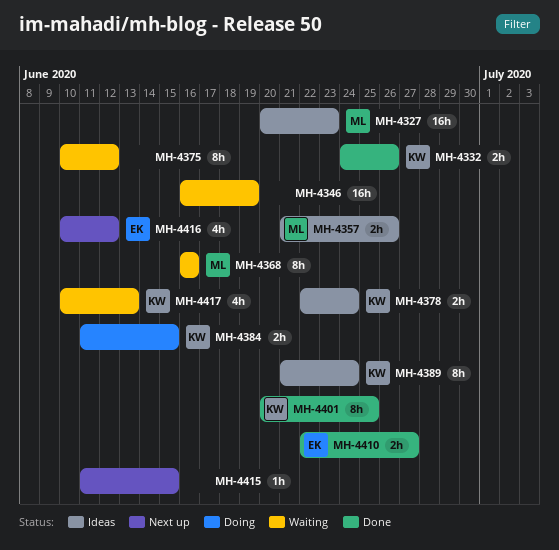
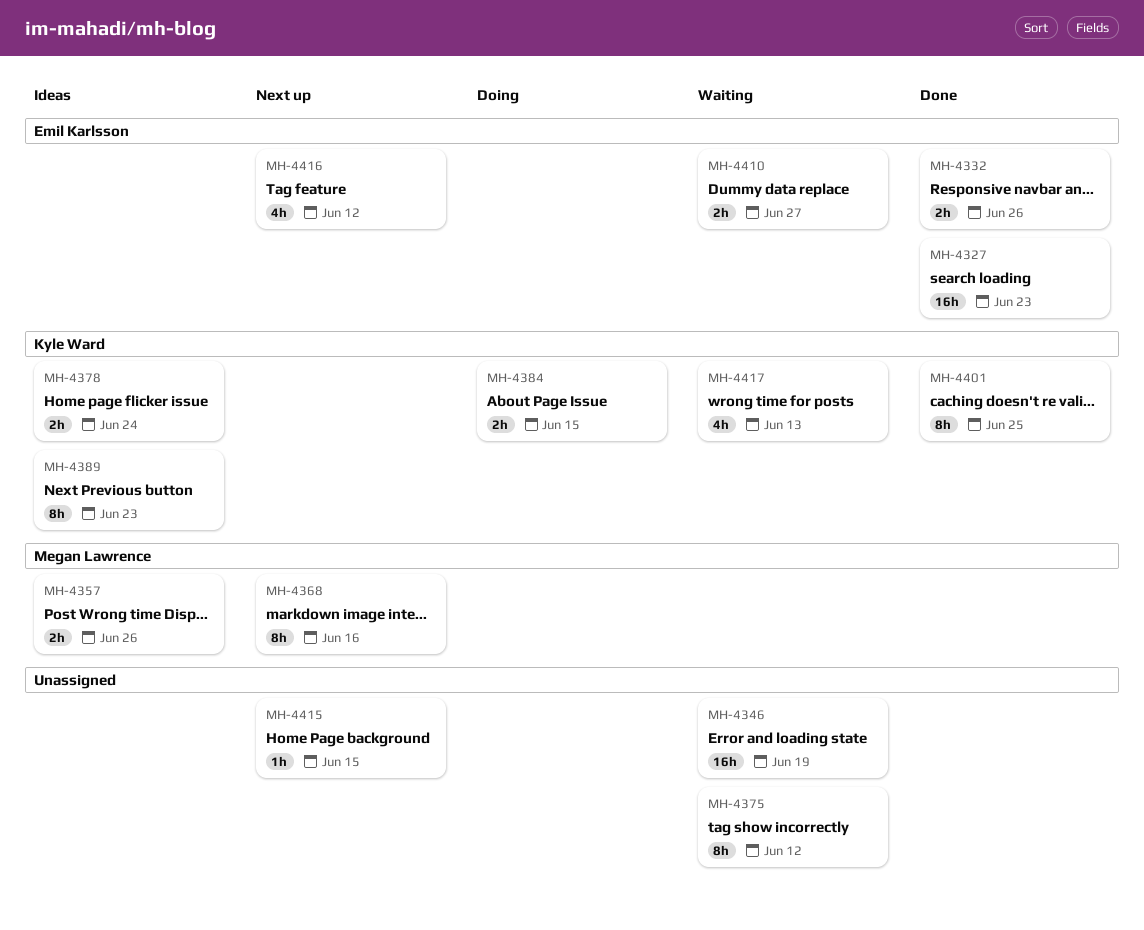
MH-4327, status: Ideas -> Done
MH-4327, owner: Megan Lawrence -> Emil Karlsson
MH-4332, owner: Kyle Ward -> Emil Karlsson
MH-4368, status: Waiting -> Next up
MH-4389, due: Jun 24 -> Jun 23
MH-4410, status: Done -> Waiting

